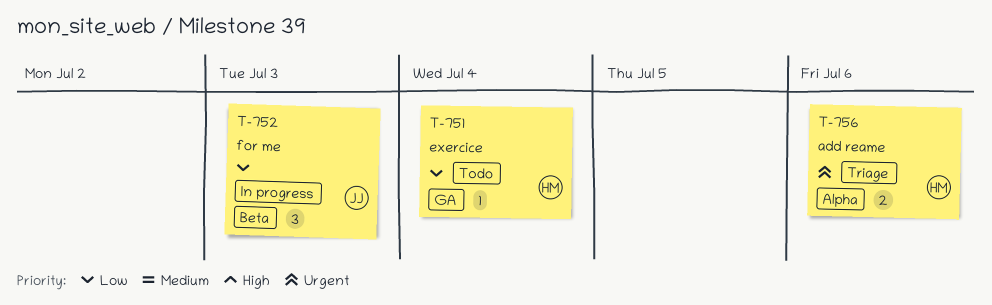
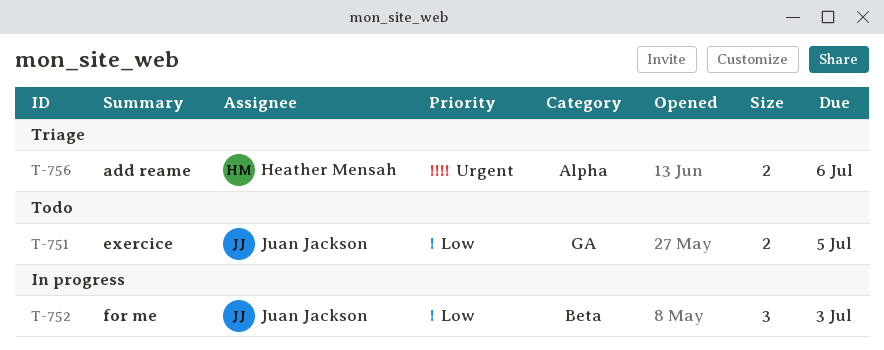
T-751, owner: Heather Mensah -> Juan Jackson
T-751, estimate: 1 -> 2
T-751, due: Jul 4 -> Jul 5

